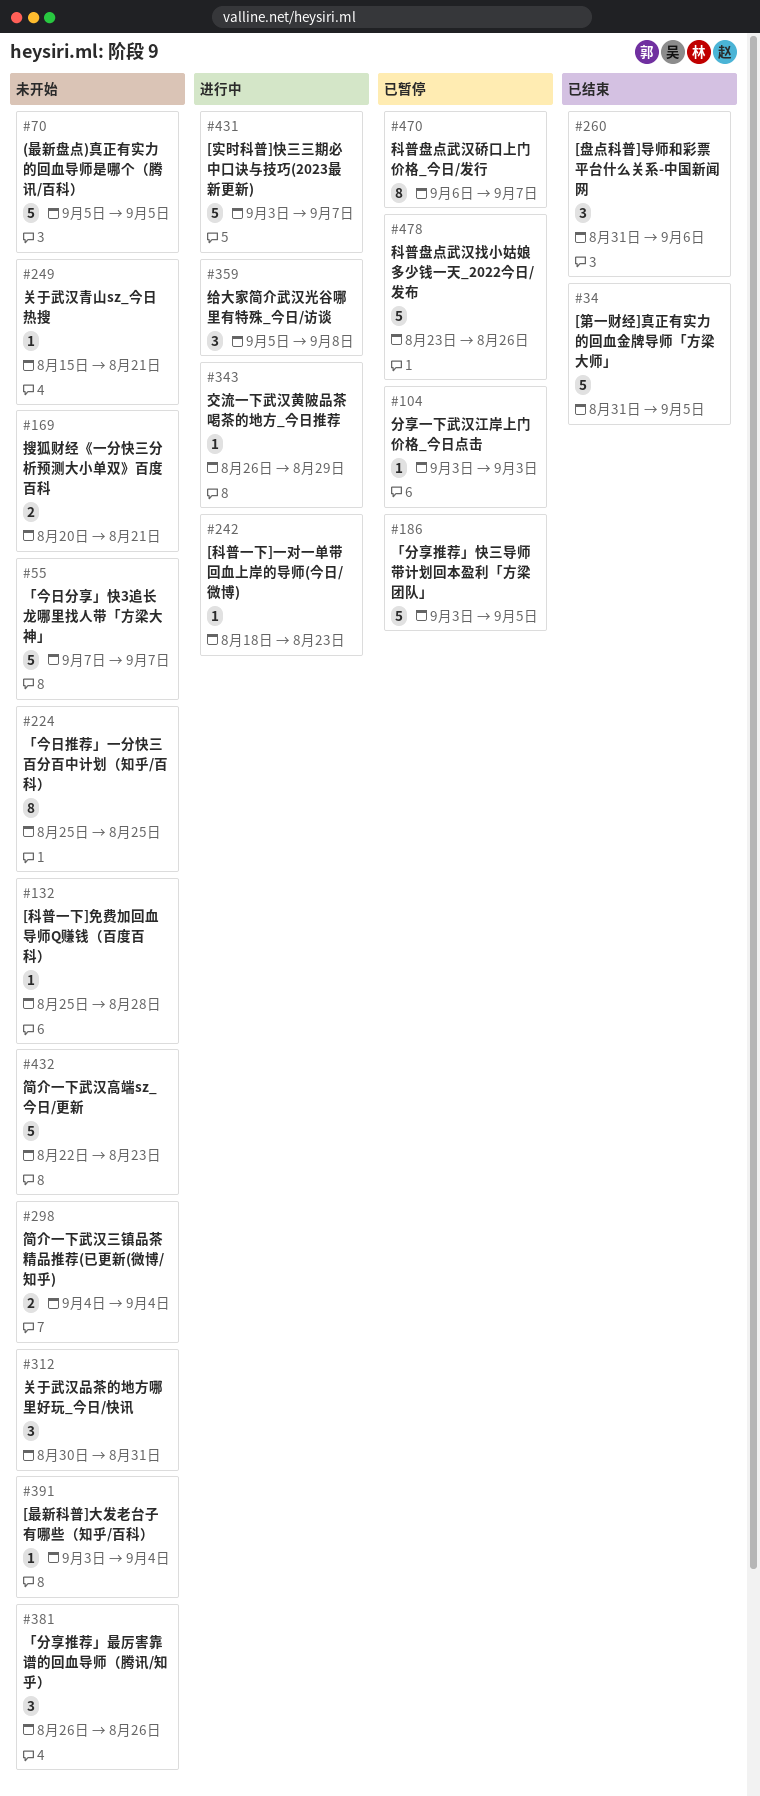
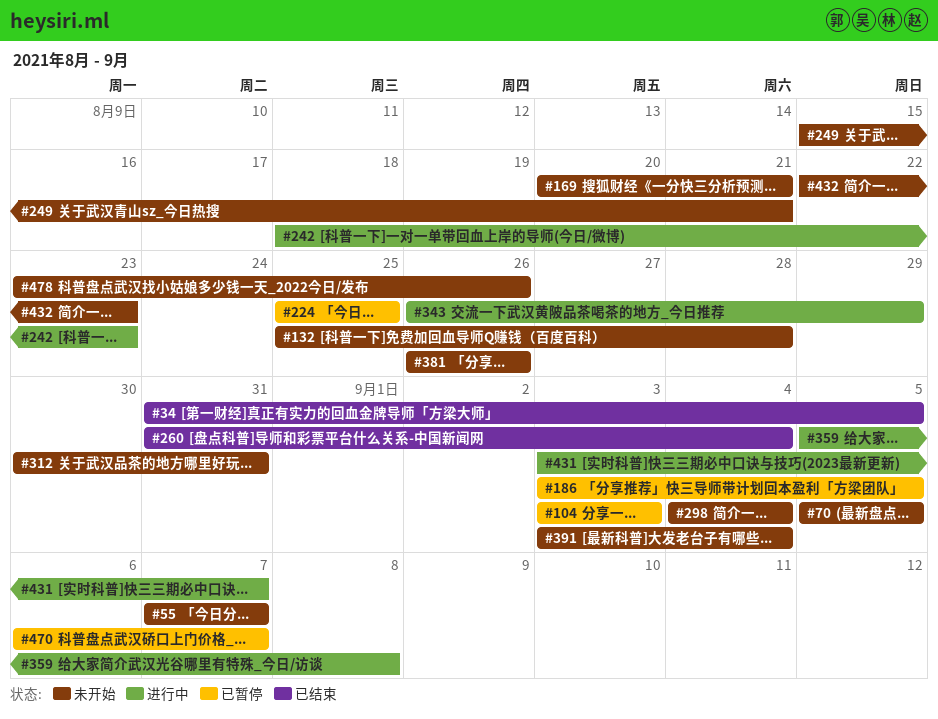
#224, status: 未开始 -> 已暂停
#260, due: Sep 6 -> Sep 4
#478, status: 已暂停 -> 未开始

